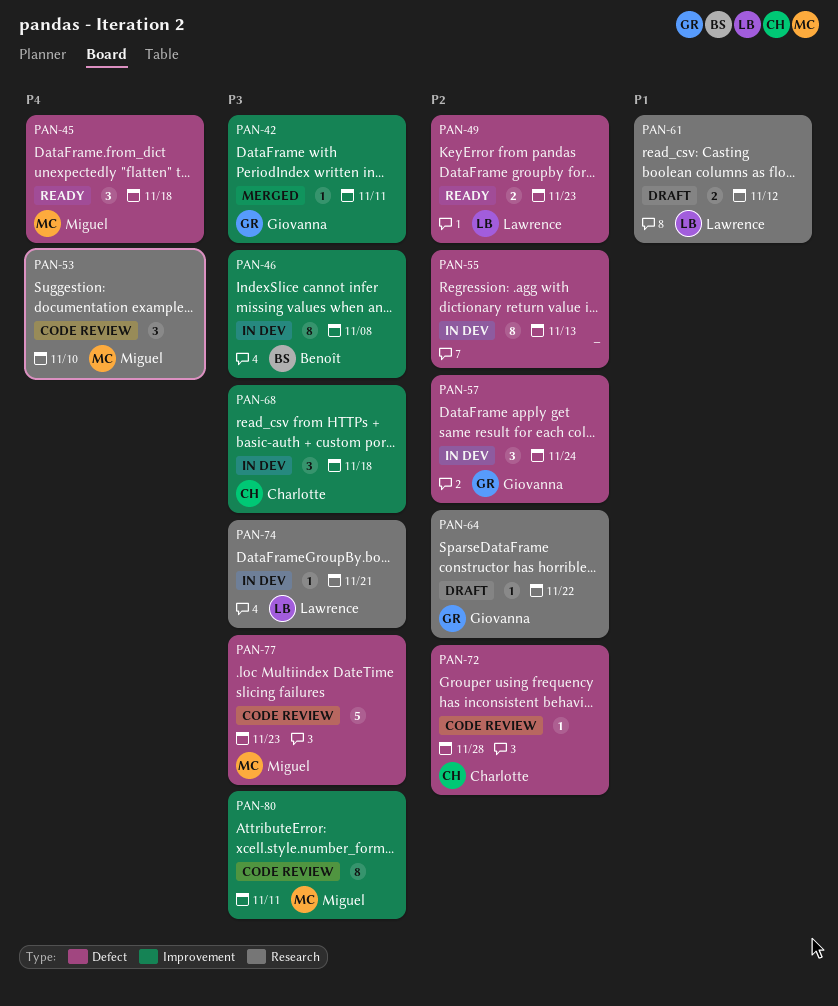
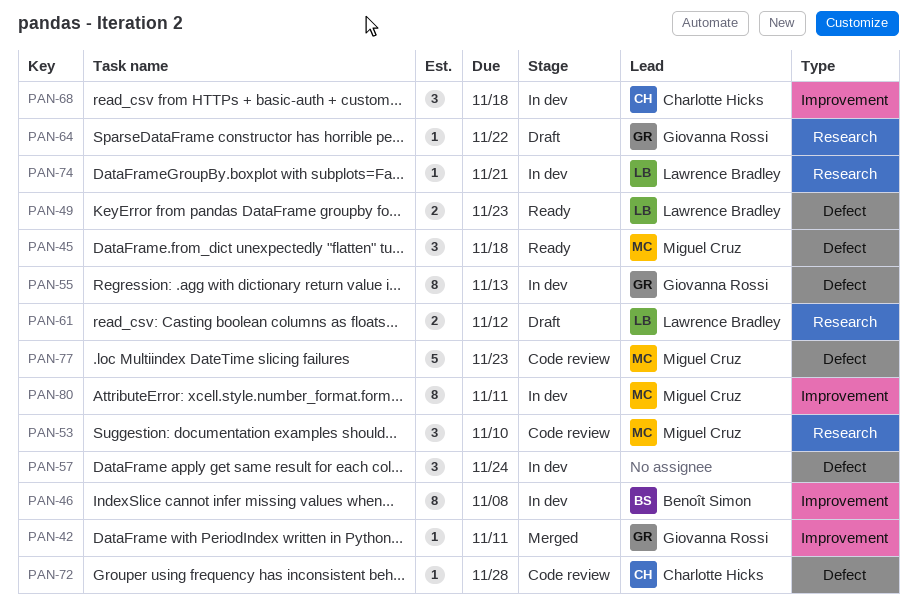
PAN-55, owner: none -> Giovanna Rossi
PAN-57, owner: Giovanna Rossi -> none
PAN-80, status: Code review -> In dev

